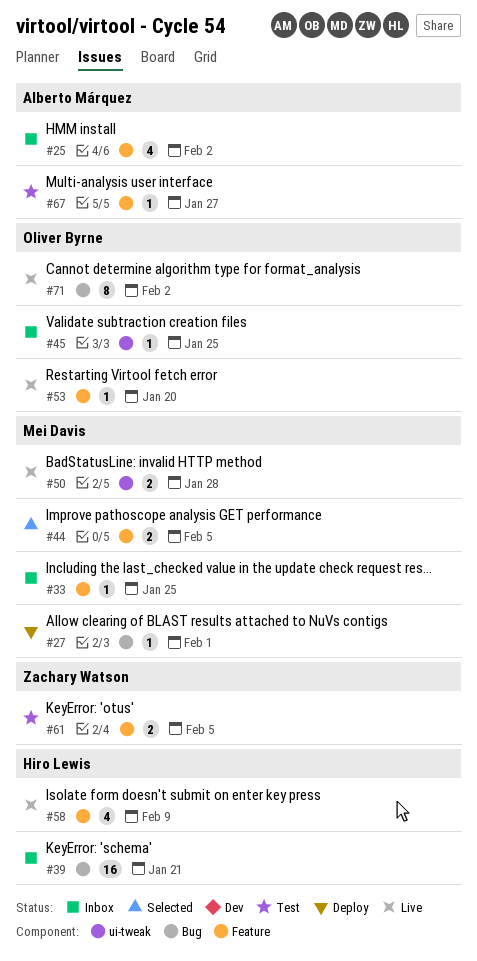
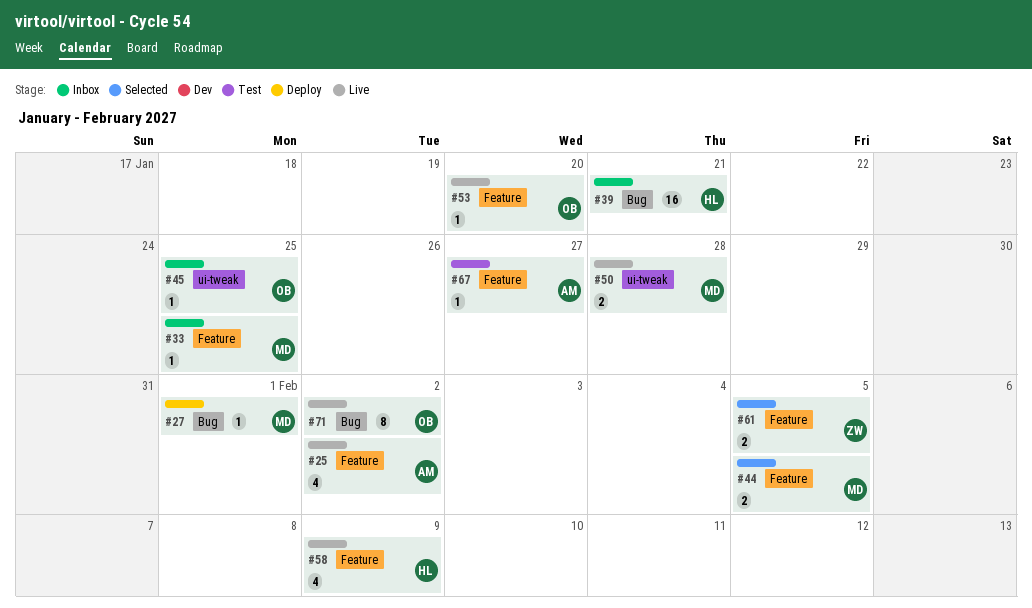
#25, status: Inbox -> Live
#61, status: Test -> Selected

